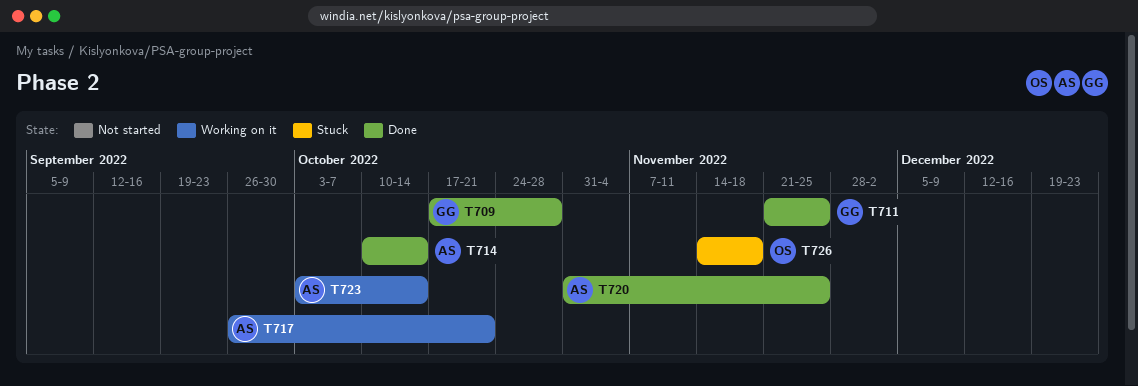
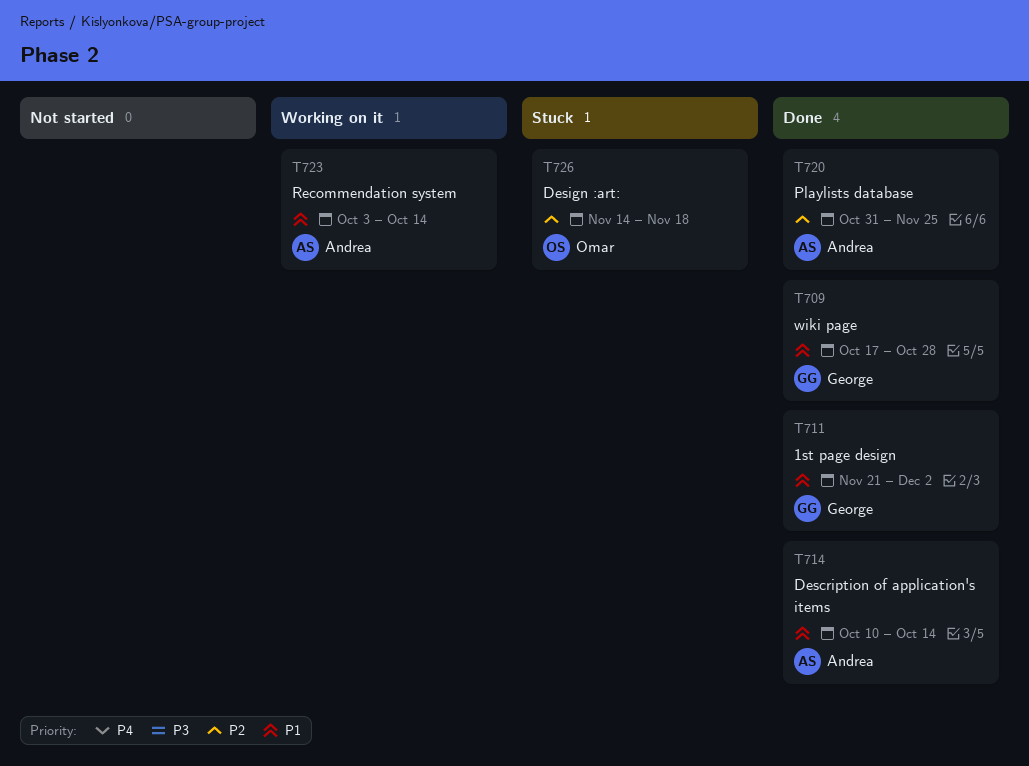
T711, due: Nov 25 -> Dec 2
T717: present -> none

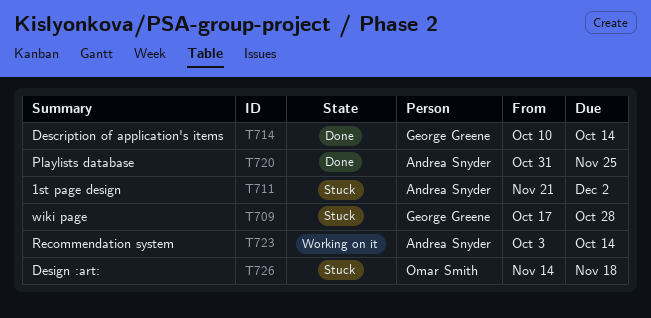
T709, status: Done -> Stuck
T711, status: Done -> Stuck
T711, owner: George Greene -> Andrea Snyder
T714, owner: Andrea Snyder -> George Greene

